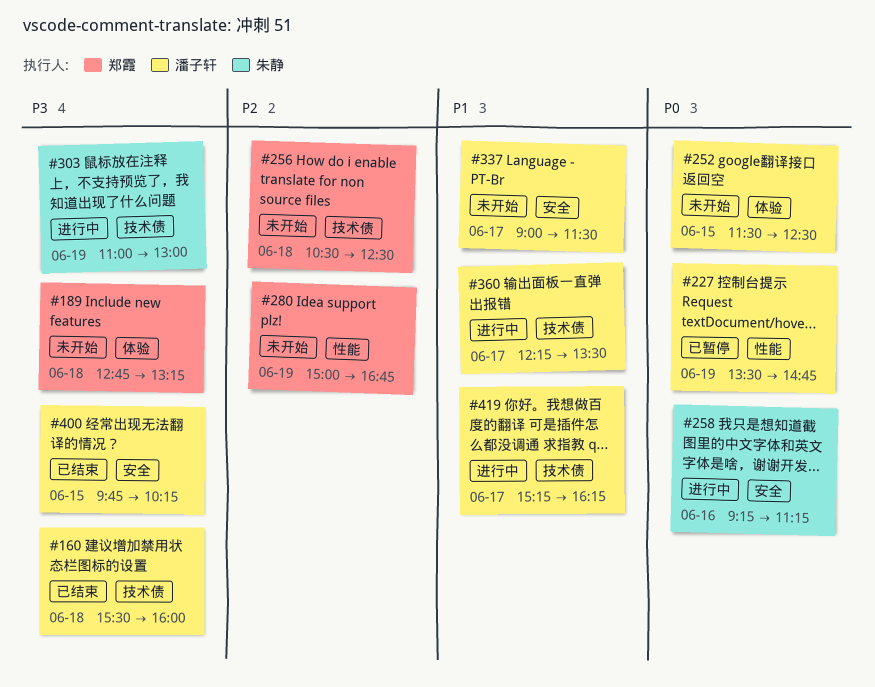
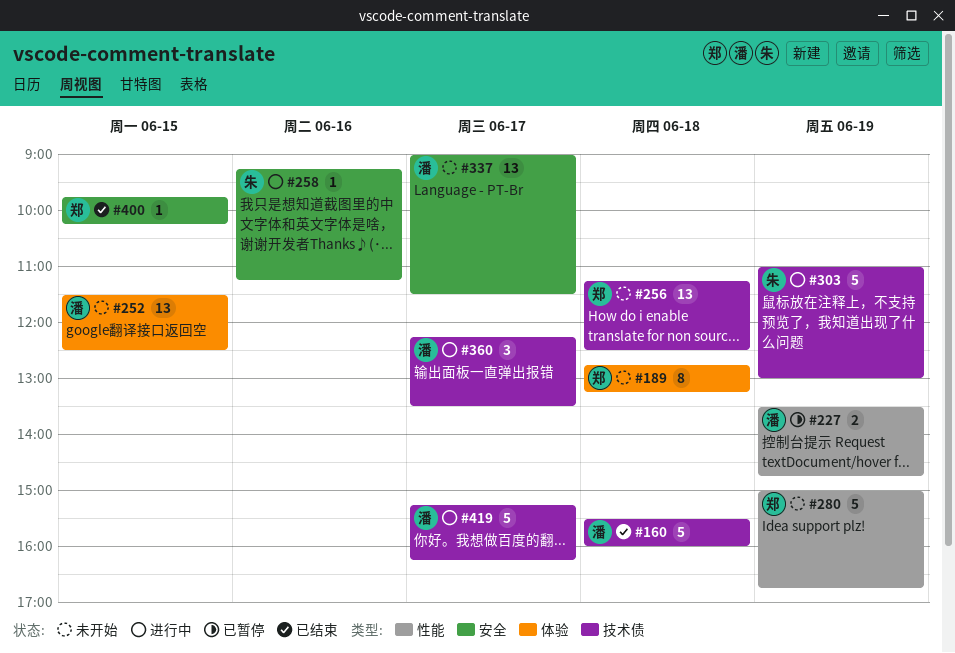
#256, begins: 10:30 -> 11:15
#400, owner: 潘子轩 -> 郑霞

